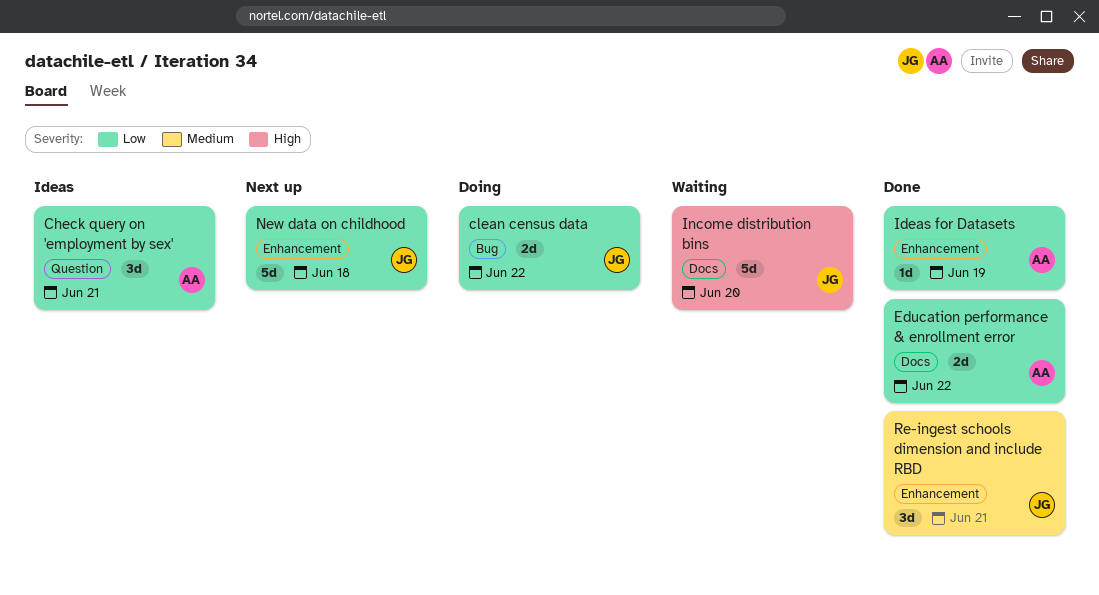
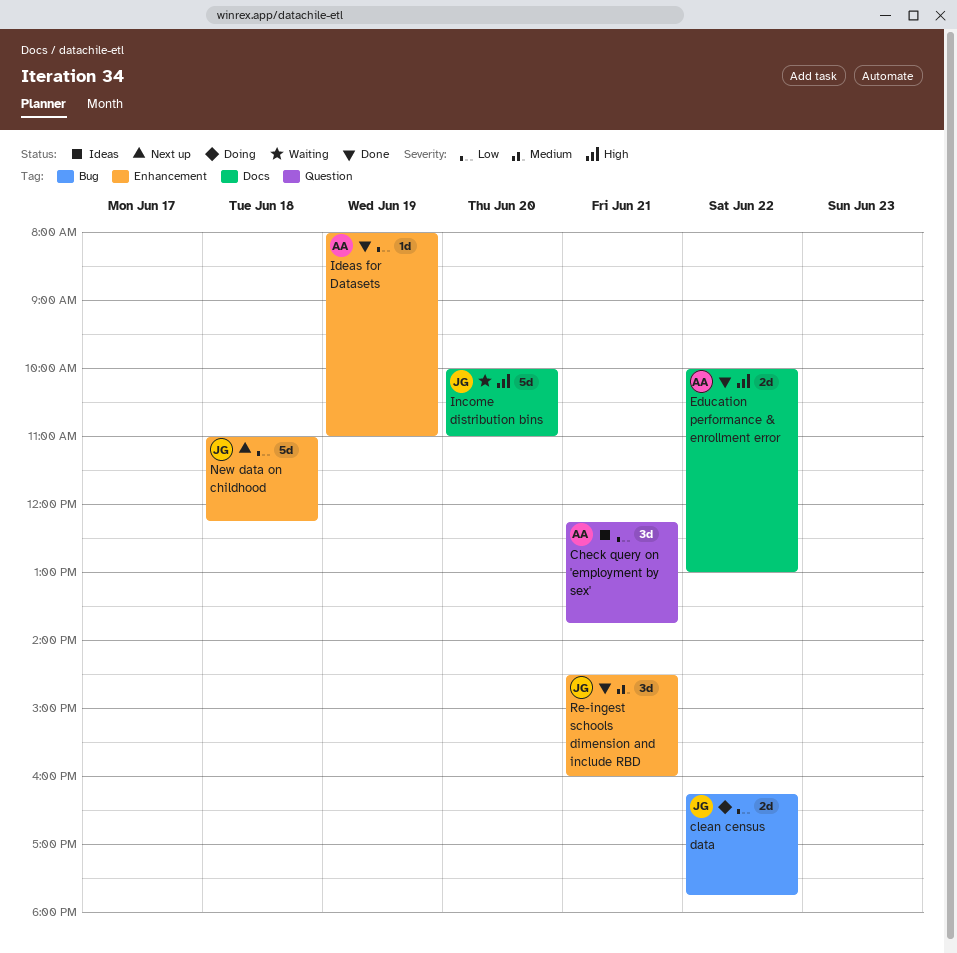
Education performance & enrollment error, priority: Low -> High

